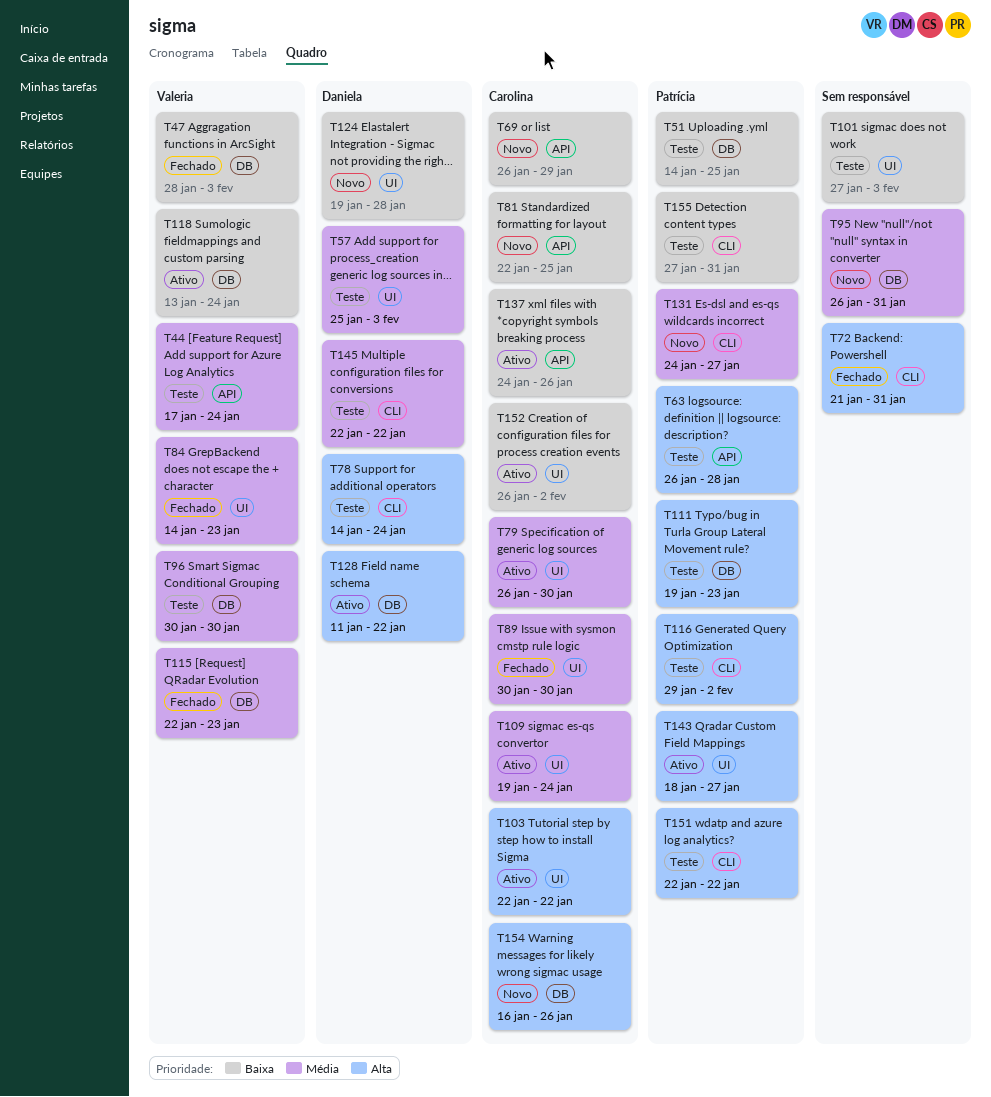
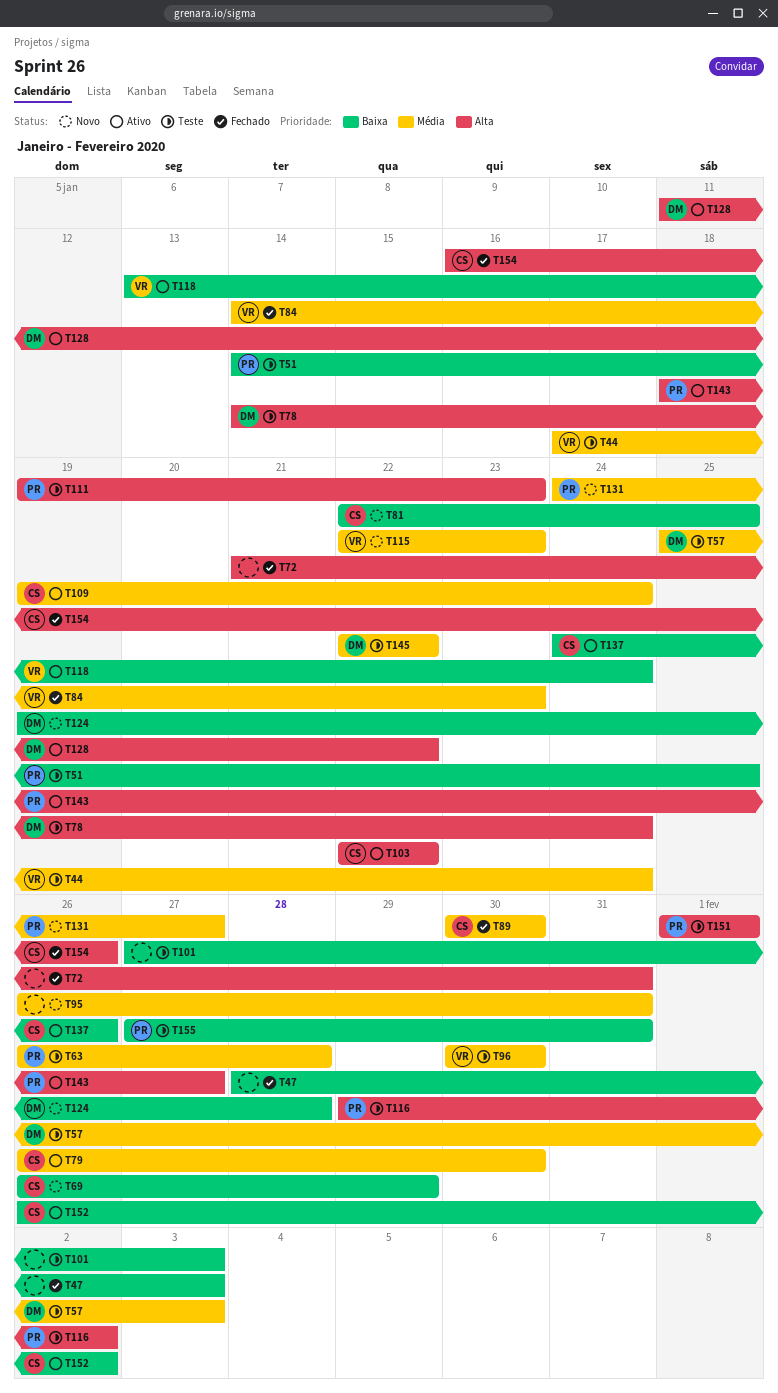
T47, owner: Valeria -> none
T63, priority: Alta -> Média
T115, status: Fechado -> Novo
T151, start: Jan 22 -> Feb 1
T151, due: Jan 22 -> Feb 1
T154, status: Novo -> Fechado

